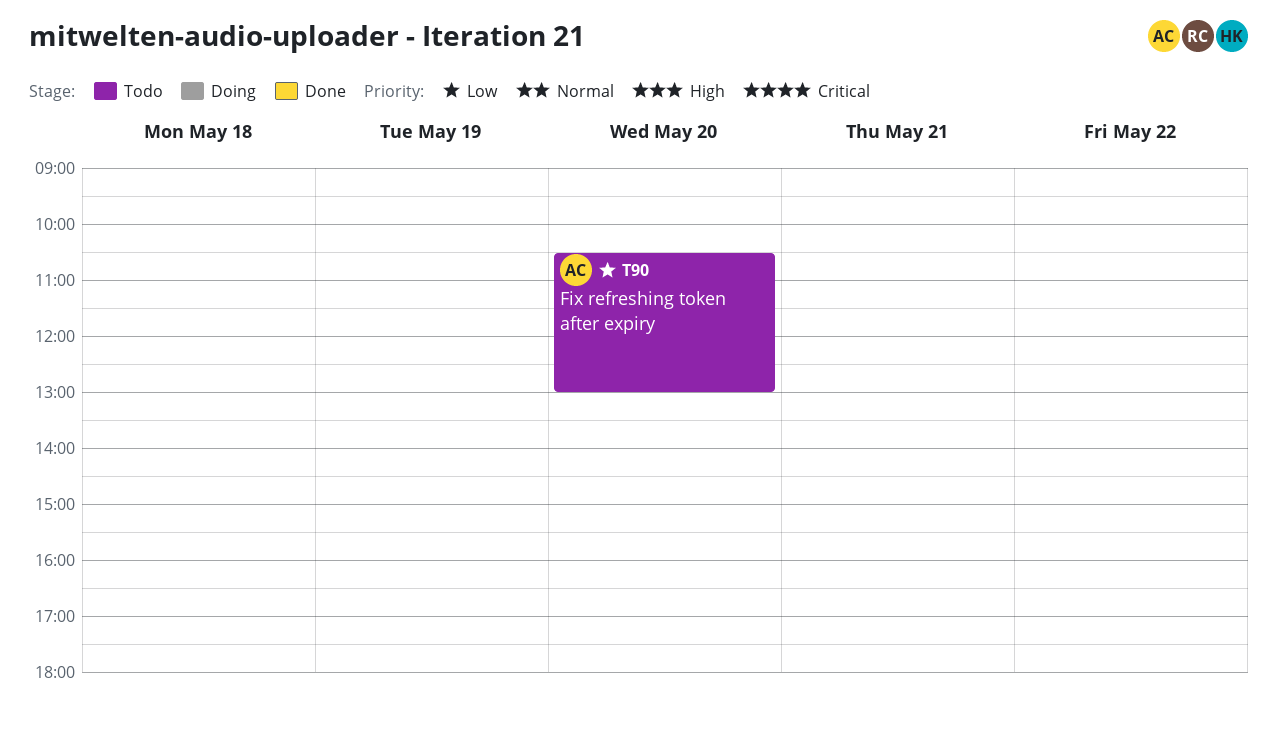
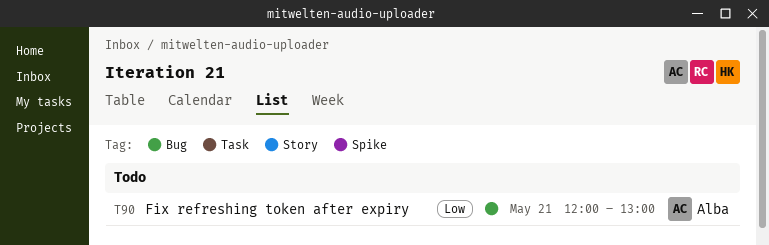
T90, day: May 20 -> May 21
T90, begins: 10:30 -> 12:00

